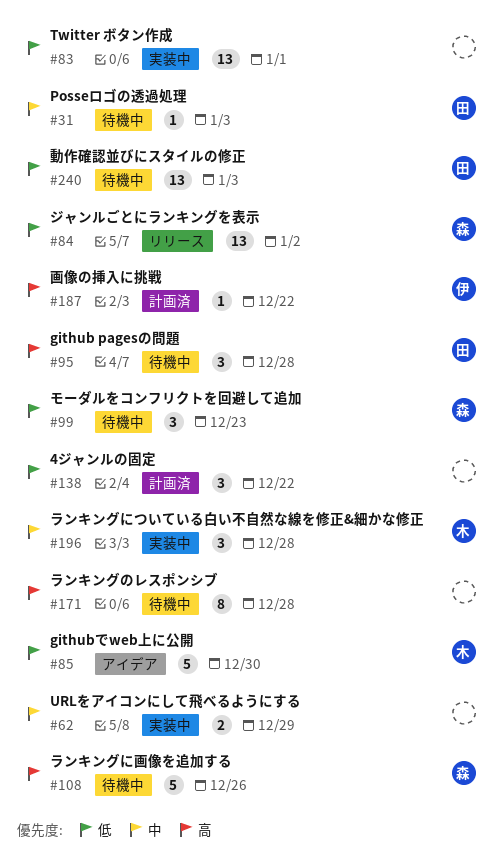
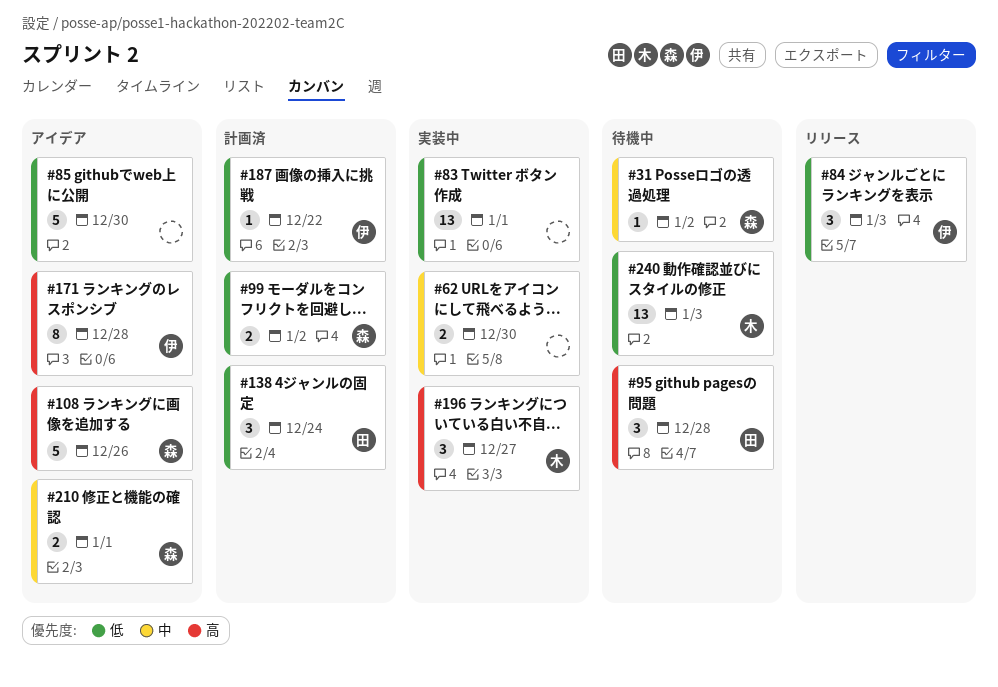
#31, owner: 田 -> 森
#31, due: Jan 3 -> Jan 2
#62, due: Dec 29 -> Dec 30
#84, owner: 森 -> 伊
#84, estimate: 13 -> 3
#84, due: Jan 2 -> Jan 3
#85, owner: 木 -> none
#99, status: 待機中 -> 計画済
#99, estimate: 3 -> 2
#99, due: Dec 23 -> Jan 2
#108, status: 待機中 -> アイデア
#138, owner: none -> 田
#138, due: Dec 22 -> Dec 24
#171, status: 待機中 -> アイデア
#171, owner: none -> 伊
#187, priority: 高 -> 低
#196, priority: 中 -> 高
#196, due: Dec 28 -> Dec 27
#210: none -> present
#240, owner: 田 -> 木

